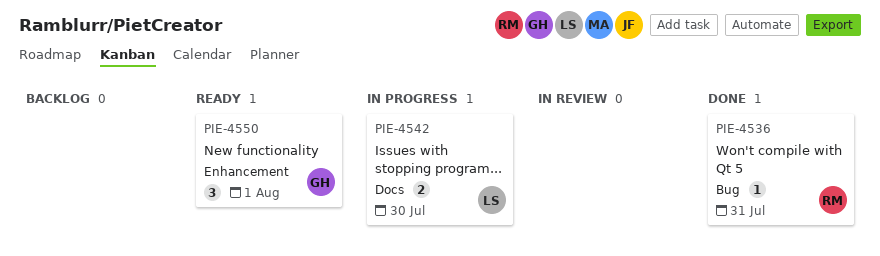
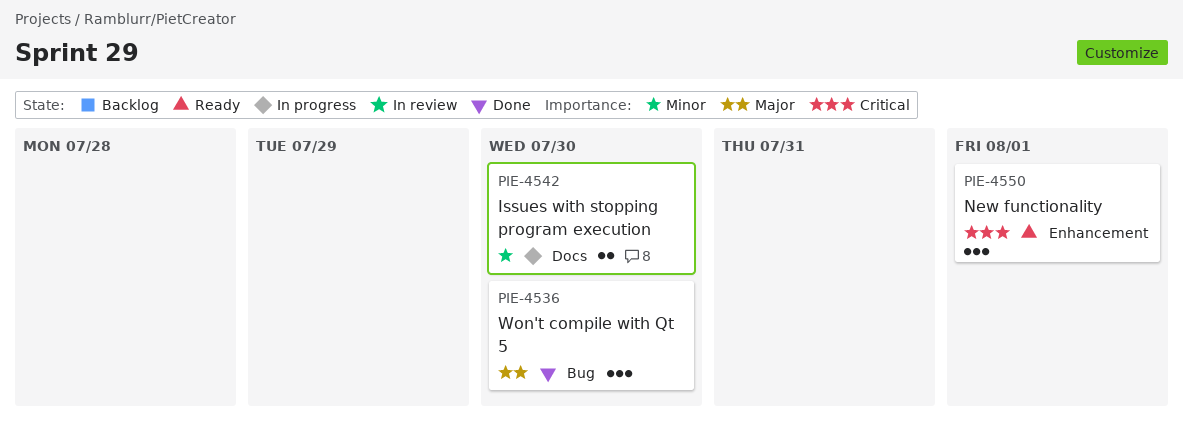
PIE-4536, estimate: 1 -> 3
PIE-4536, due: Jul 31 -> Jul 30

